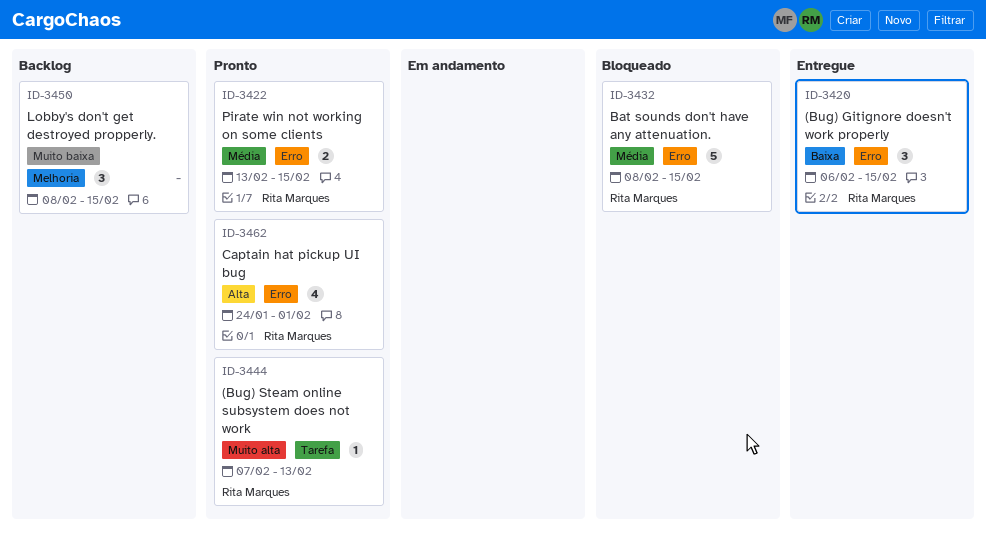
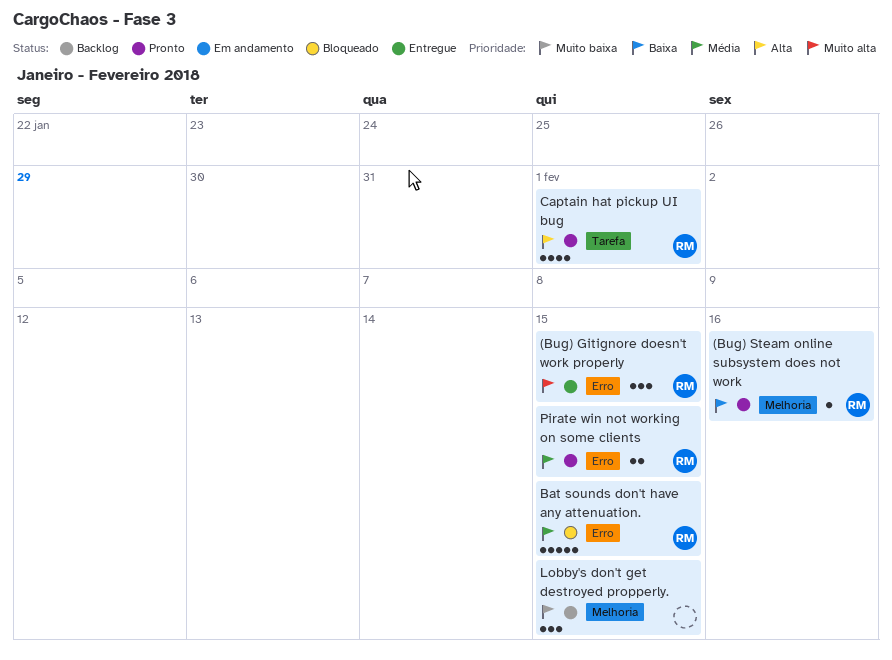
(Bug) Gitignore doesn't work properly, priority: Baixa -> Muito alta
(Bug) Steam online subsystem does not work, priority: Muito alta -> Baixa
(Bug) Steam online subsystem does not work, label: Tarefa -> Melhoria
(Bug) Steam online subsystem does not work, due: Feb 13 -> Feb 16
Captain hat pickup UI bug, label: Erro -> Tarefa

